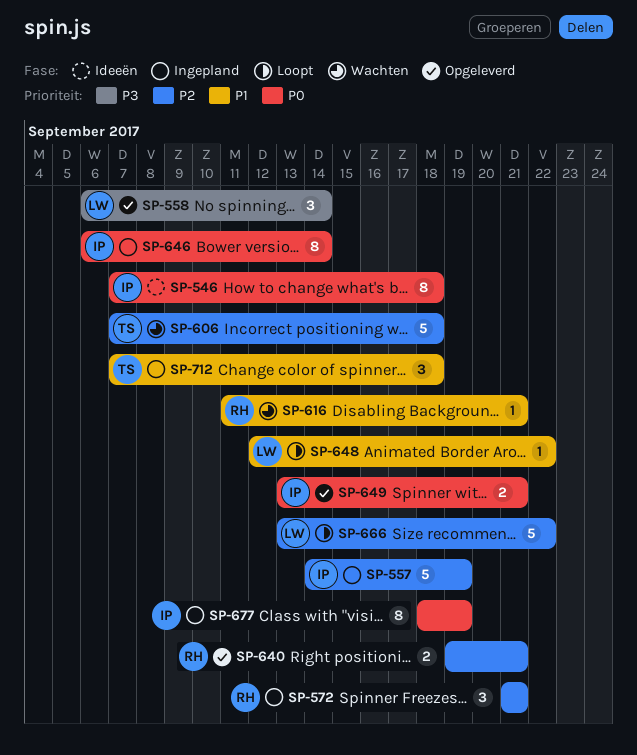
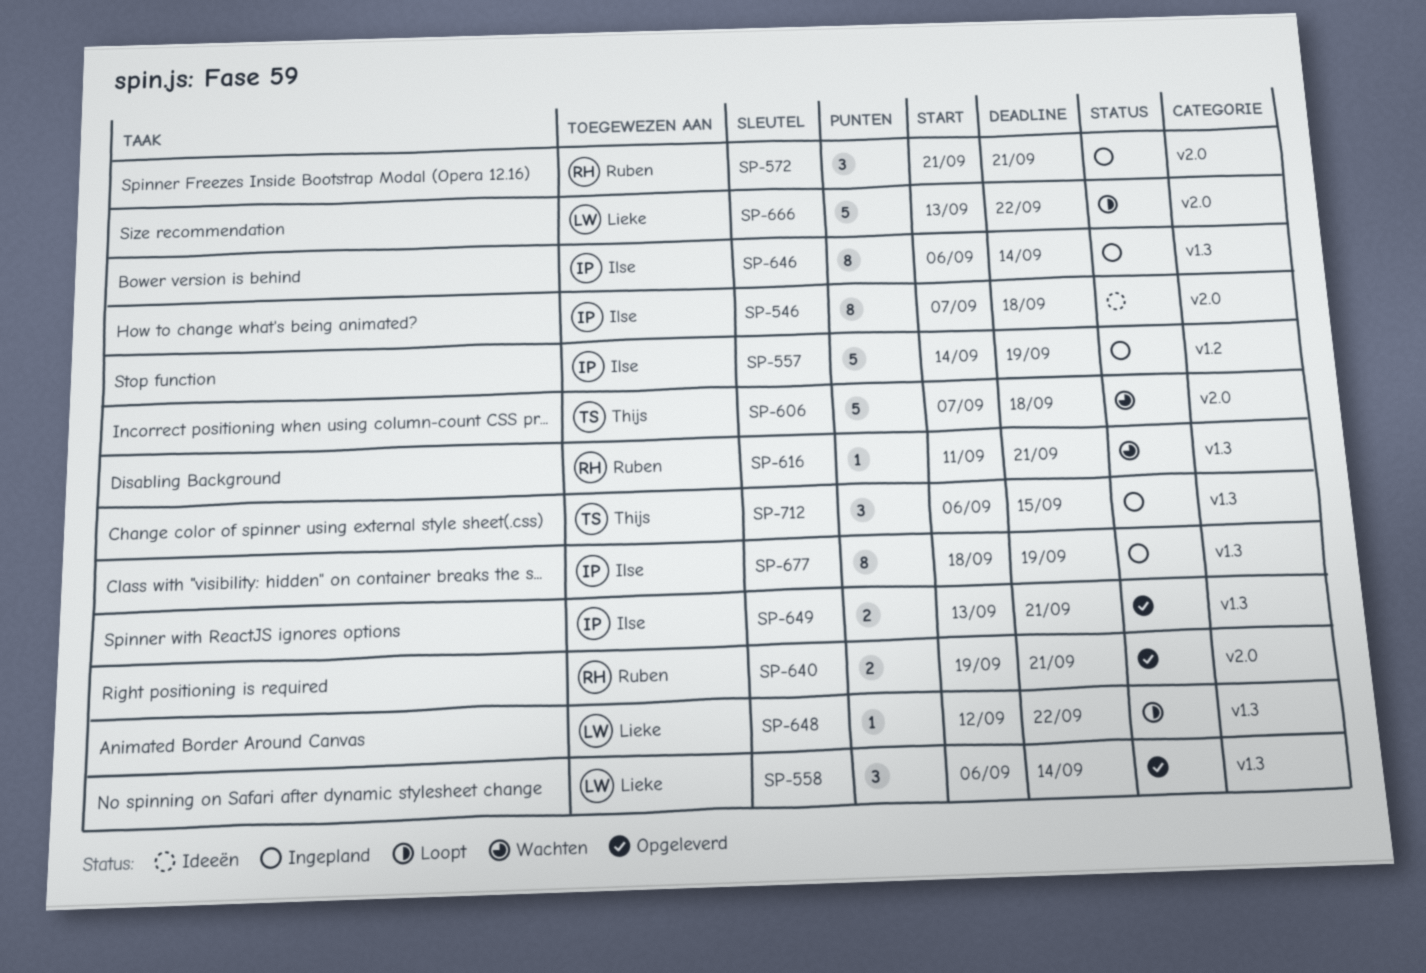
SP-712, start: Sep 7 -> Sep 6
SP-712, due: Sep 18 -> Sep 15

